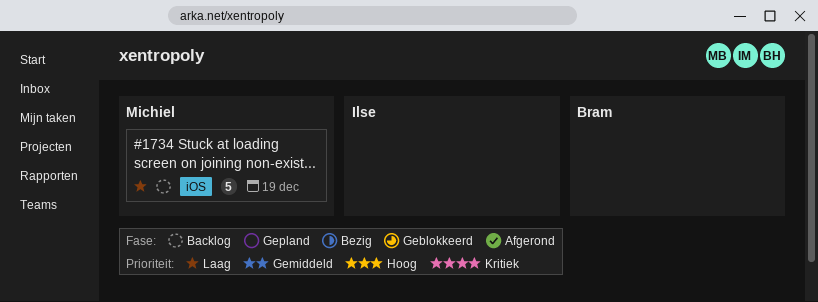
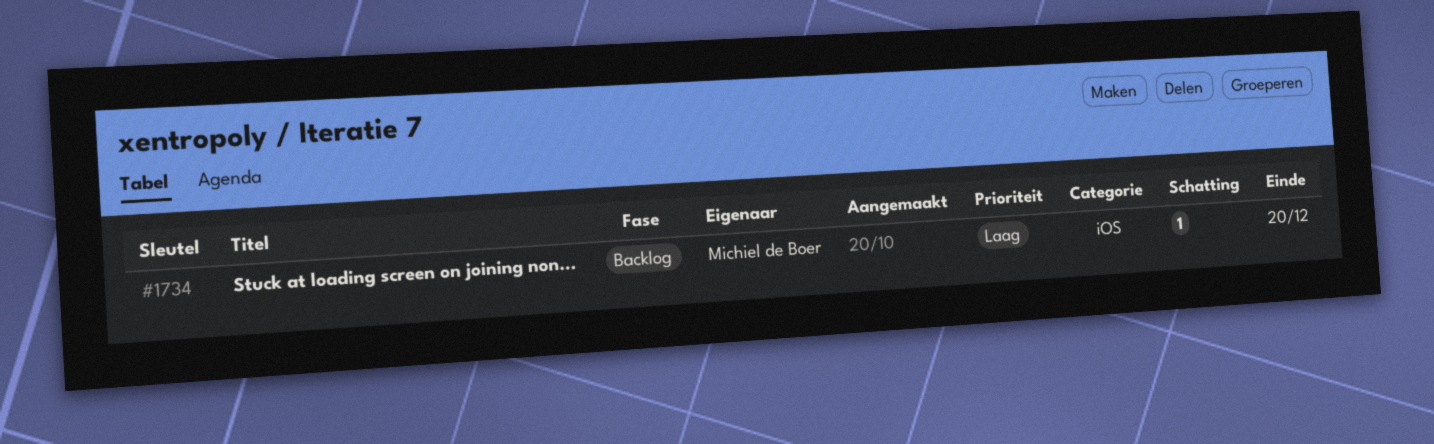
#1734, estimate: 5 -> 1
#1734, due: Dec 19 -> Dec 20

